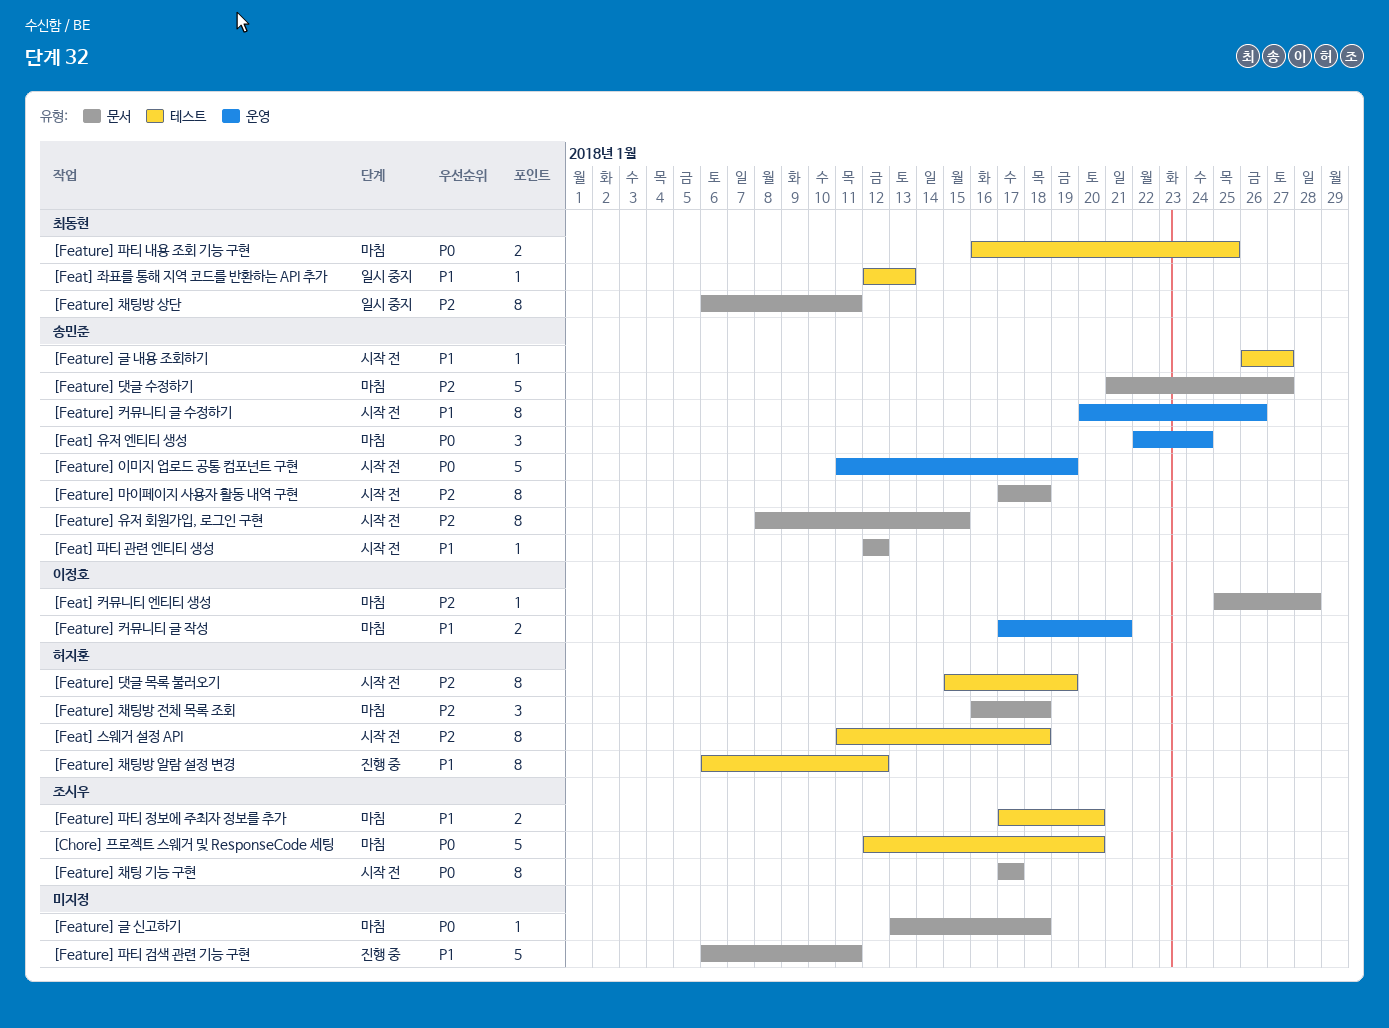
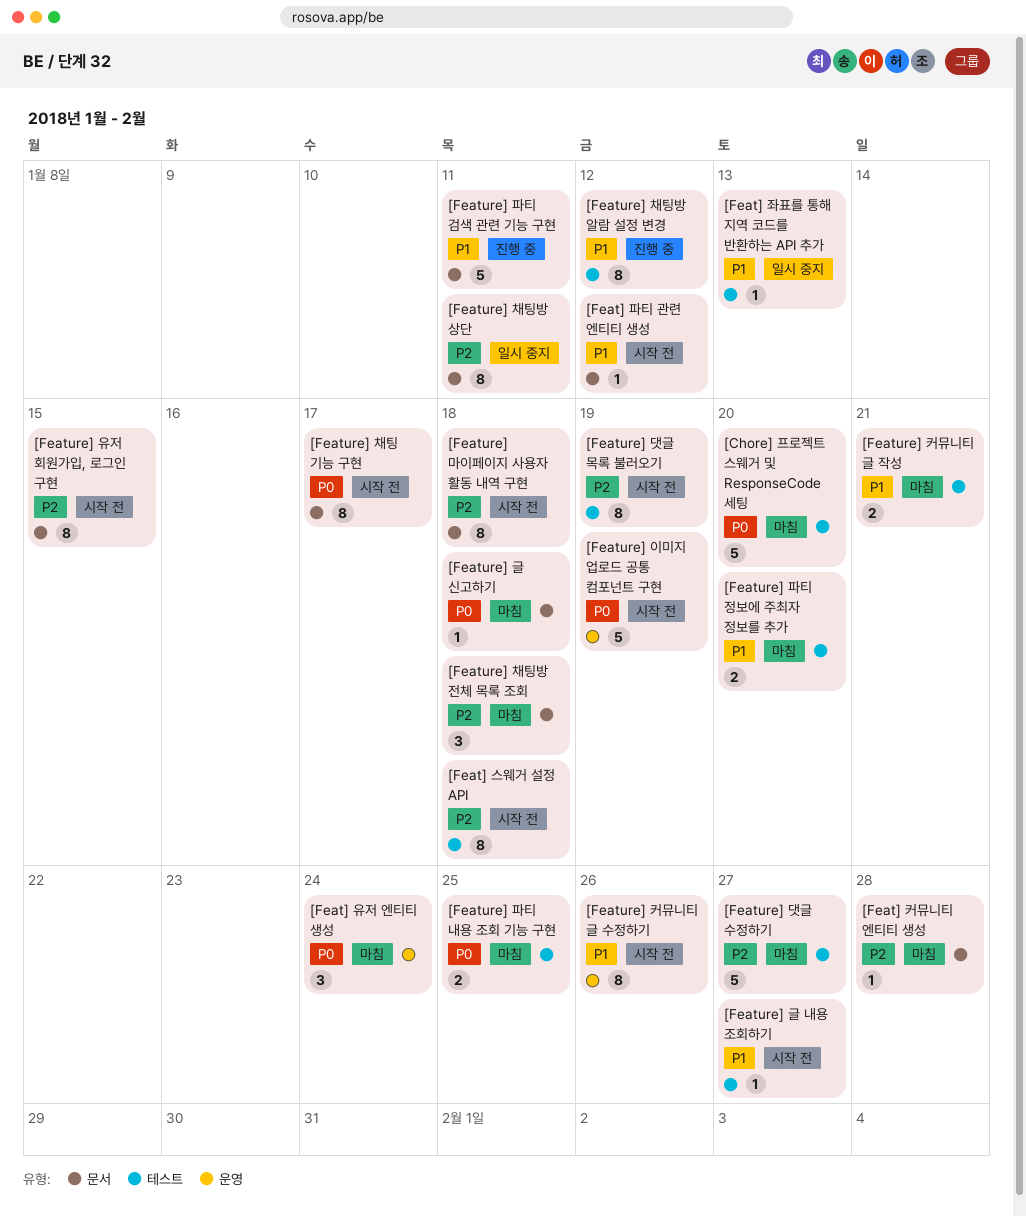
[Feature] 댓글 수정하기, label: 문서 -> 테스트
[Feature] 커뮤니티 글 작성, label: 운영 -> 테스트

